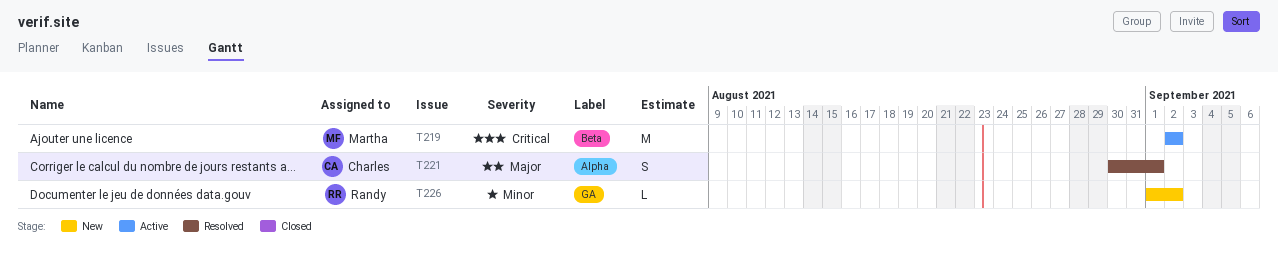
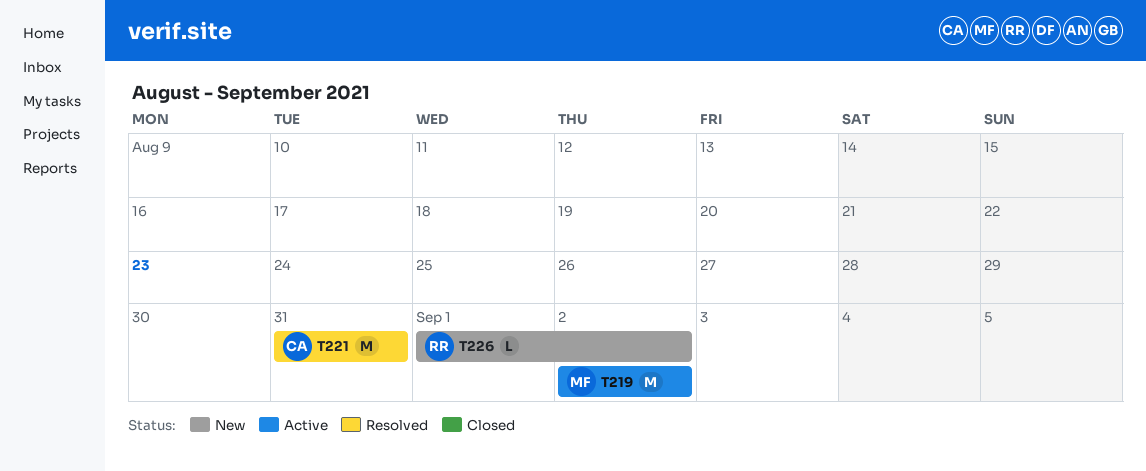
T221, estimate: S -> M
T221, start: Aug 30 -> Aug 31
T221, due: Sep 1 -> Aug 31

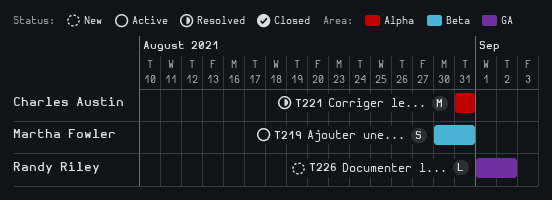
T219, estimate: M -> S
T219, start: Sep 2 -> Aug 30
T219, due: Sep 2 -> Aug 31

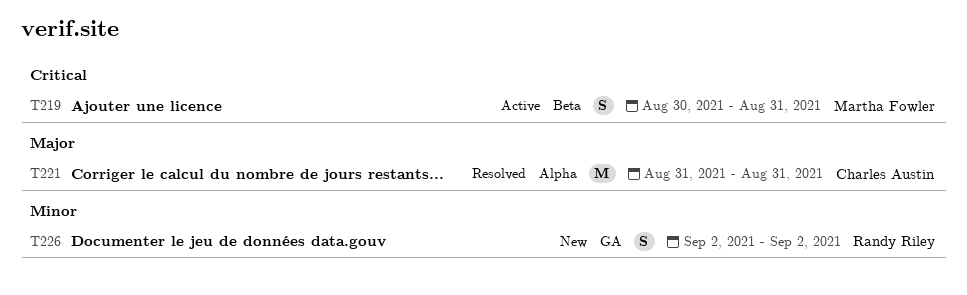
T226, estimate: L -> S
T226, start: Sep 1 -> Sep 2

